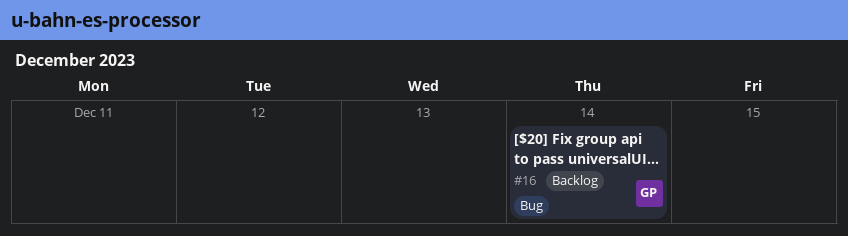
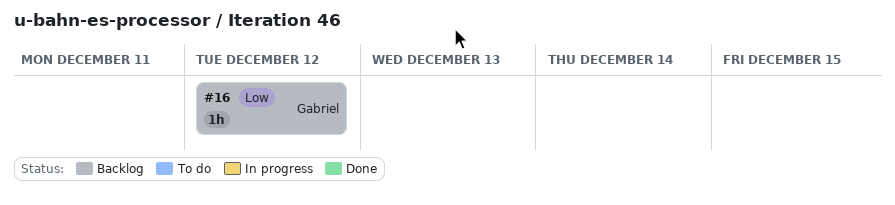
#16, due: Dec 14 -> Dec 12

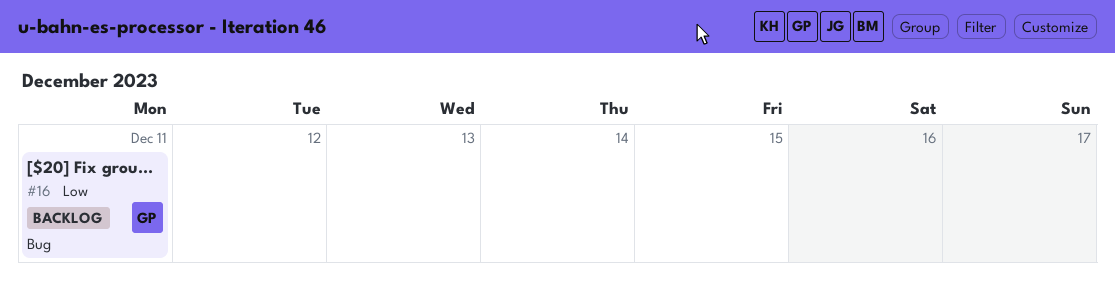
#16, due: Dec 12 -> Dec 11

